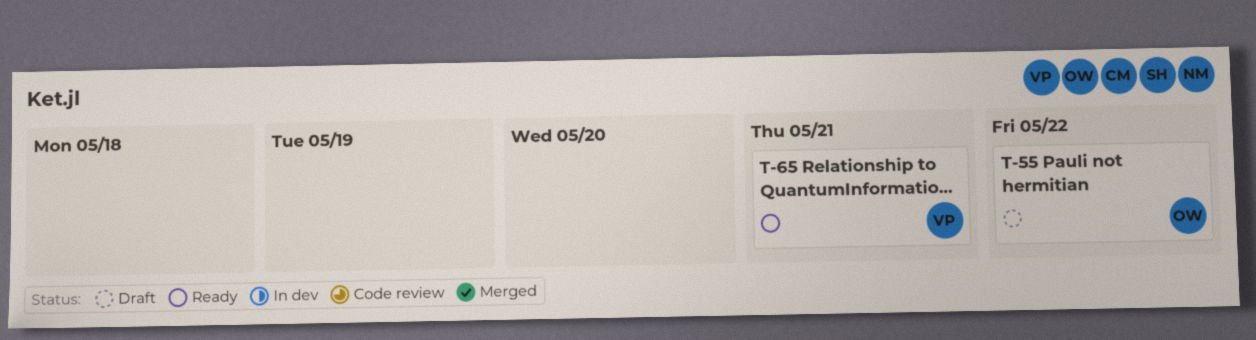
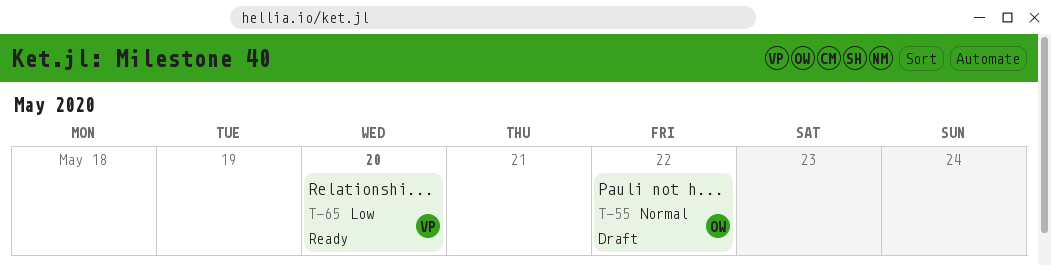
T-65, due: May 21 -> May 20

